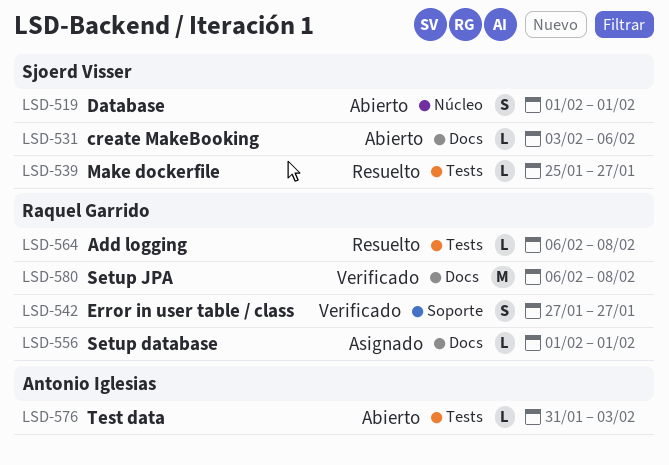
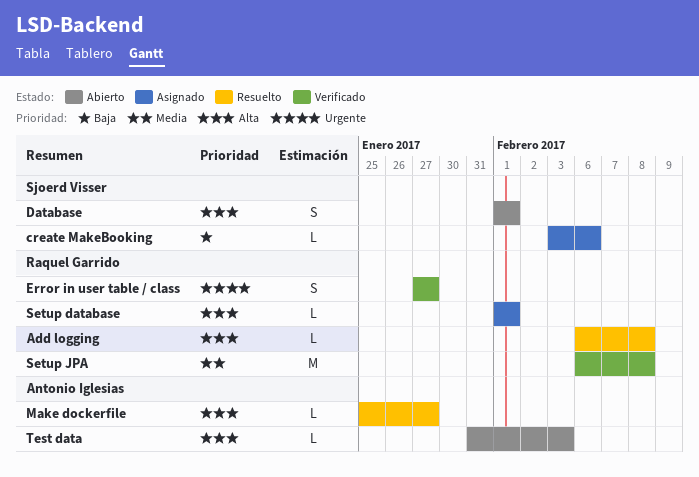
create MakeBooking, status: Abierto -> Asignado
Make dockerfile, owner: Sjoerd Visser -> Antonio Iglesias

